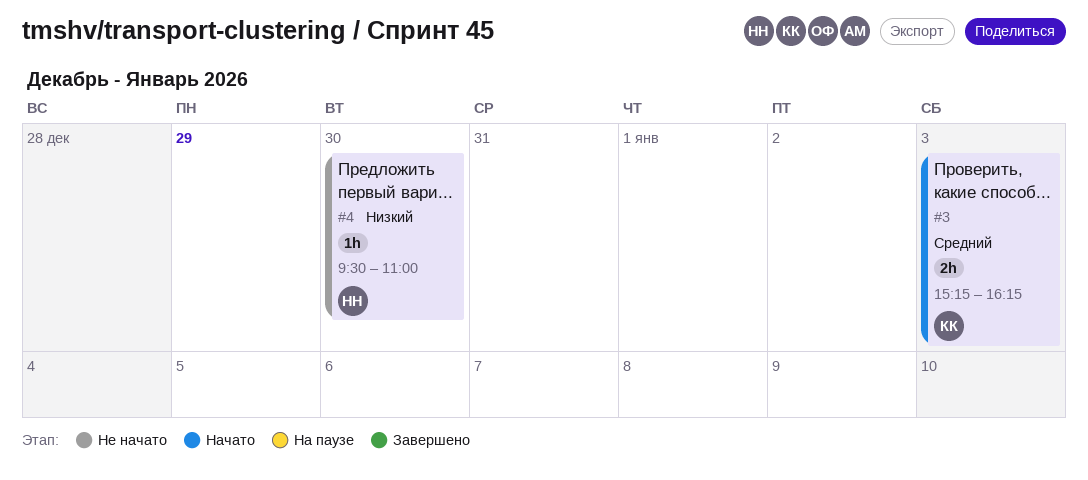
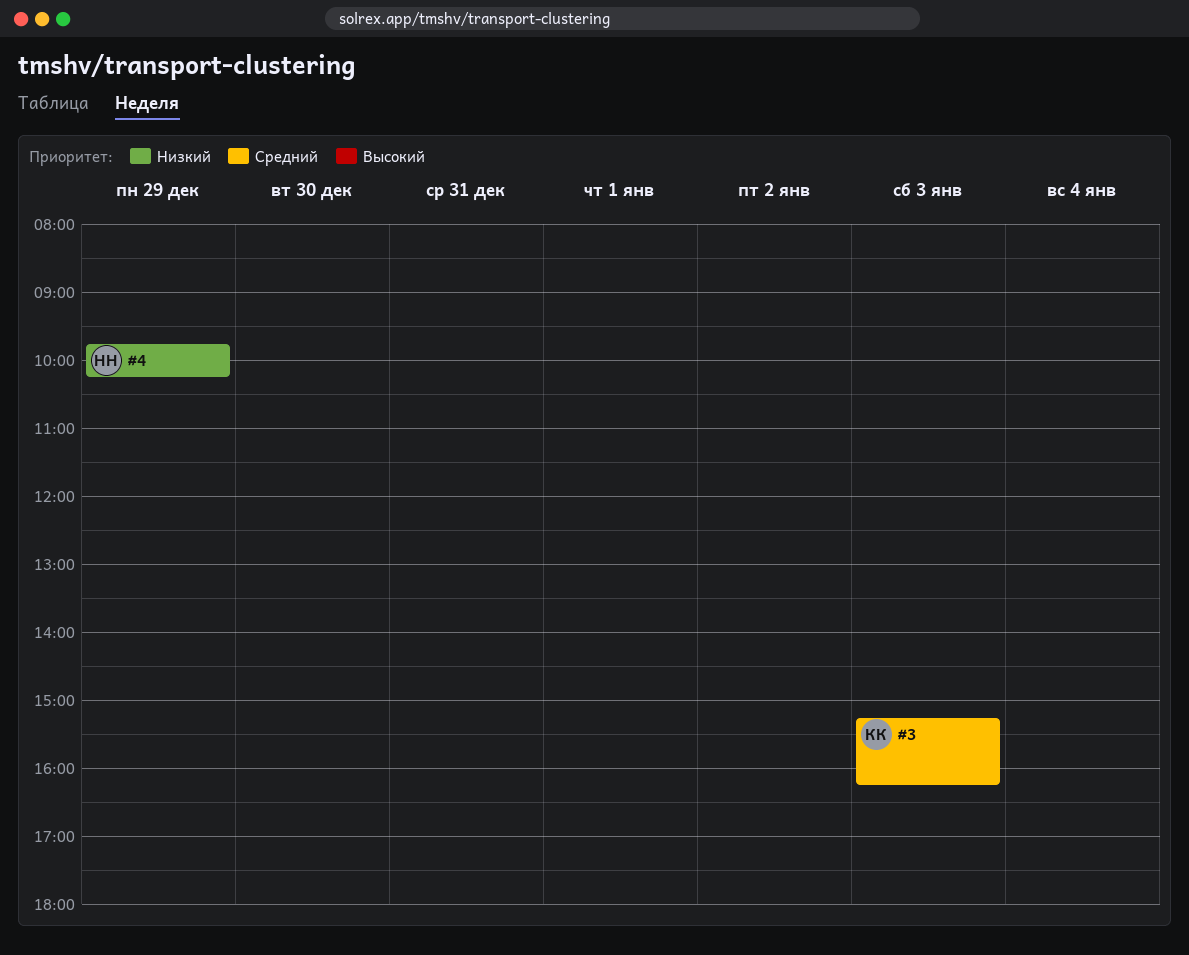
#4, day: Dec 30 -> Dec 29
#4, begins: 09:30 -> 09:45
#4, ends: 11:00 -> 10:15

